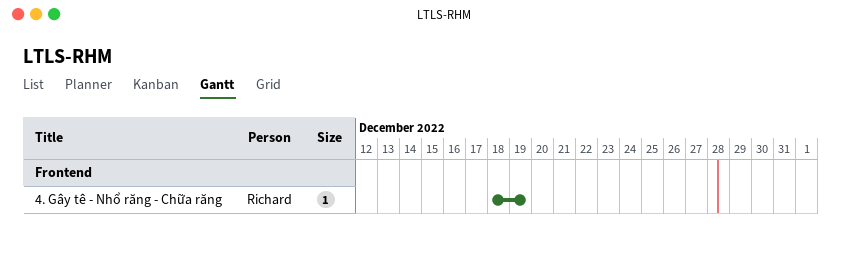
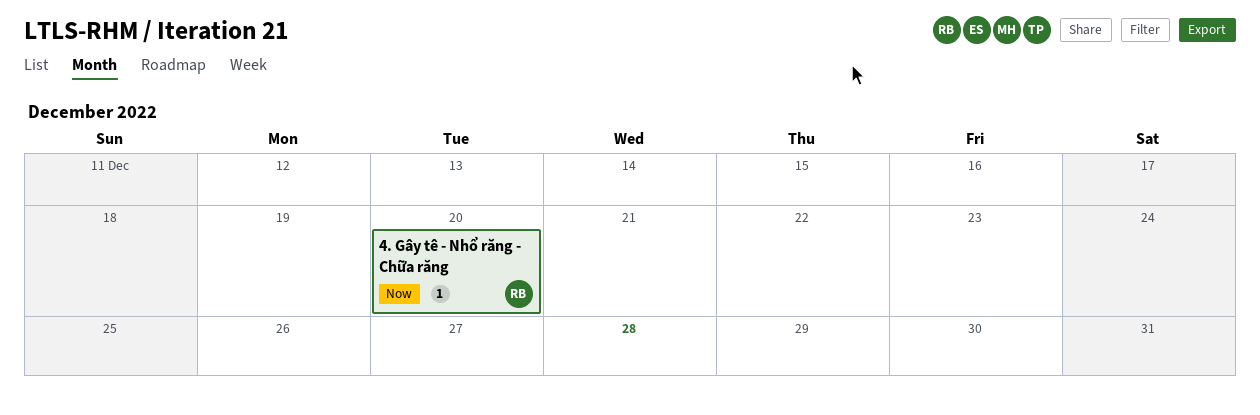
4. Gây tê - Nhổ răng - Chữa răng, due: Dec 19 -> Dec 20

